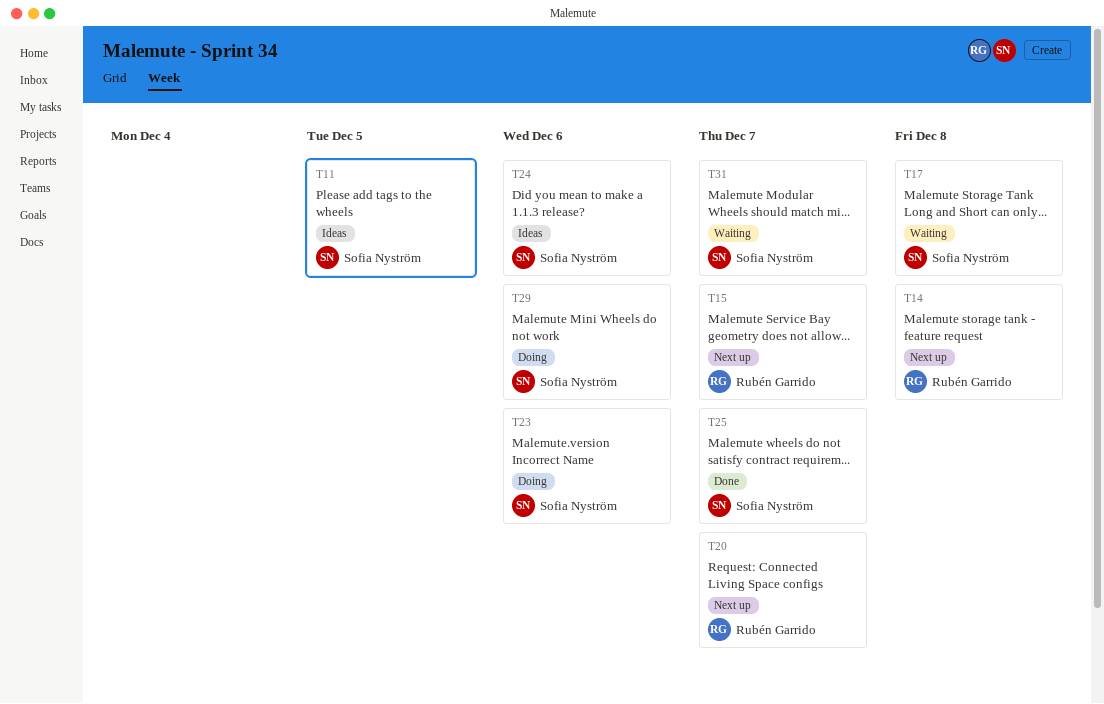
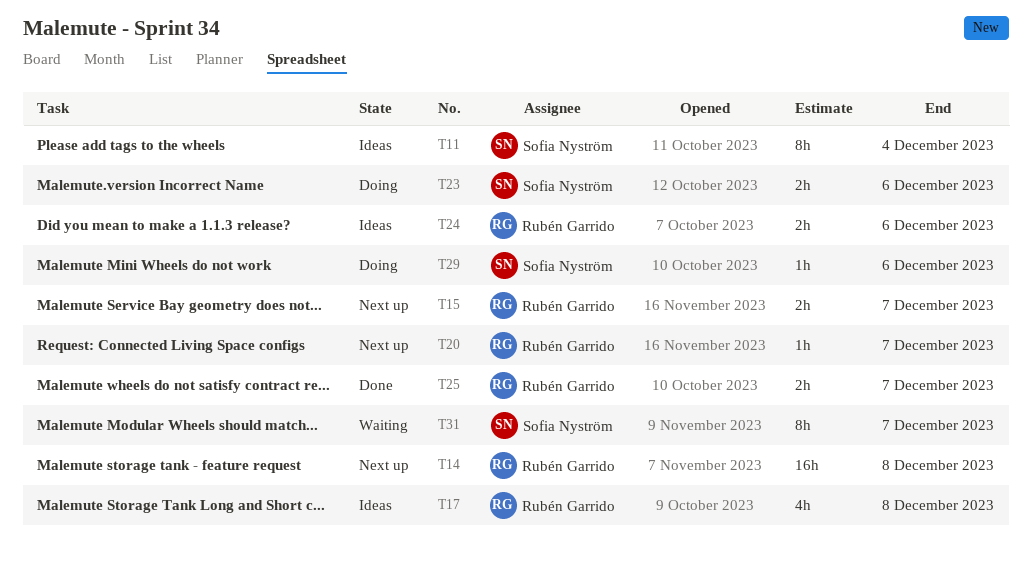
T11, due: Dec 5 -> Dec 4
T17, status: Waiting -> Ideas
T17, owner: Sofia Nyström -> Rubén Garrido
T24, owner: Sofia Nyström -> Rubén Garrido
T25, owner: Sofia Nyström -> Rubén Garrido

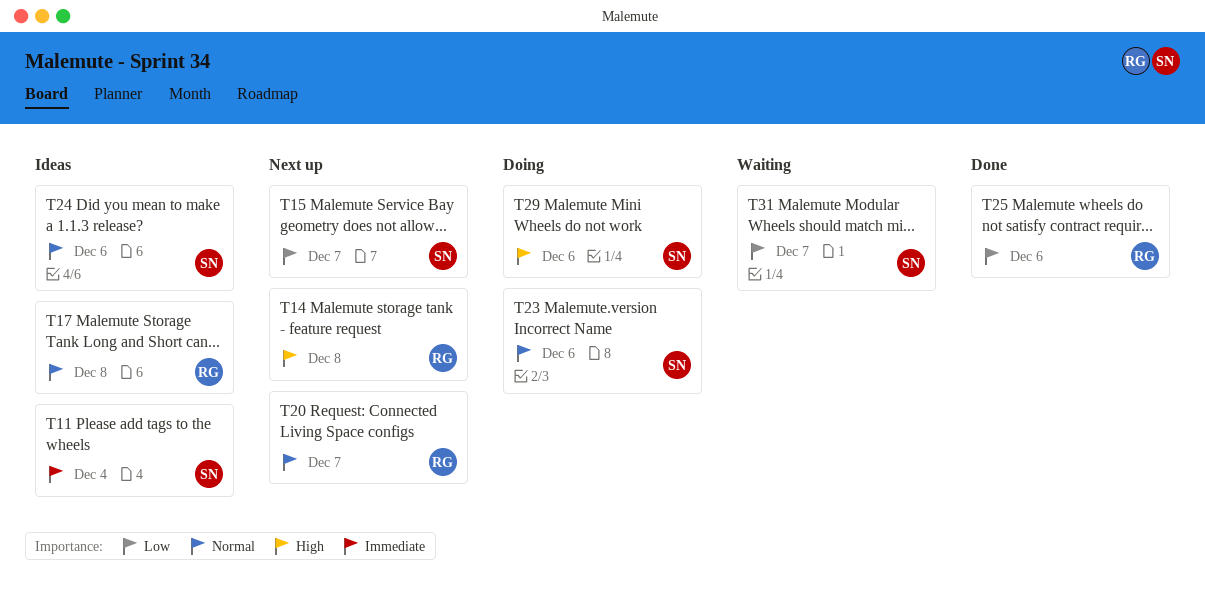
T15, owner: Rubén Garrido -> Sofia Nyström
T24, owner: Rubén Garrido -> Sofia Nyström
T25, due: Dec 7 -> Dec 6

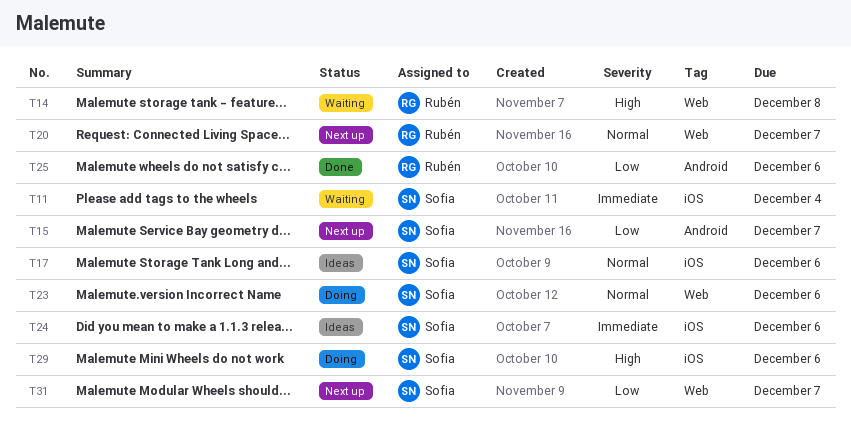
T11, status: Ideas -> Waiting
T14, status: Next up -> Waiting
T17, owner: Rubén -> Sofia
T17, due: Dec 8 -> Dec 6
T24, priority: Normal -> Immediate
T31, status: Waiting -> Next up

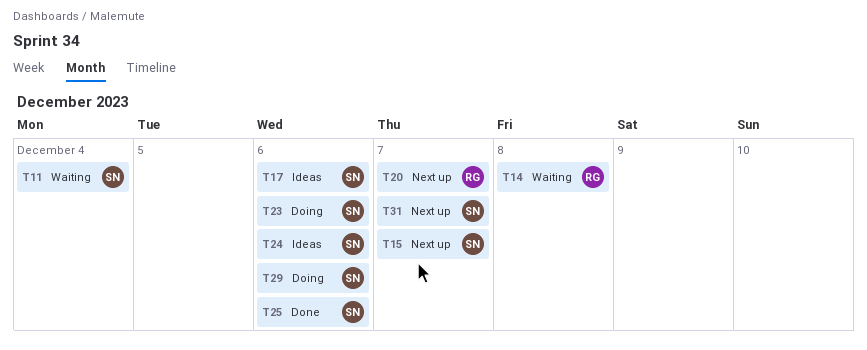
T25, owner: Rubén -> Sofia

